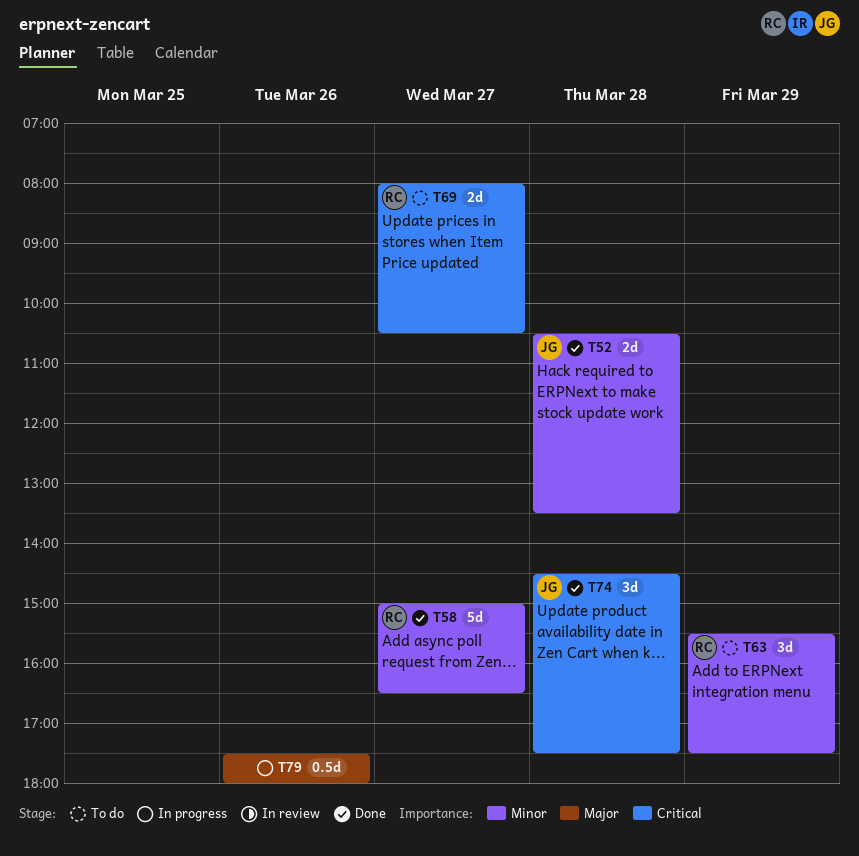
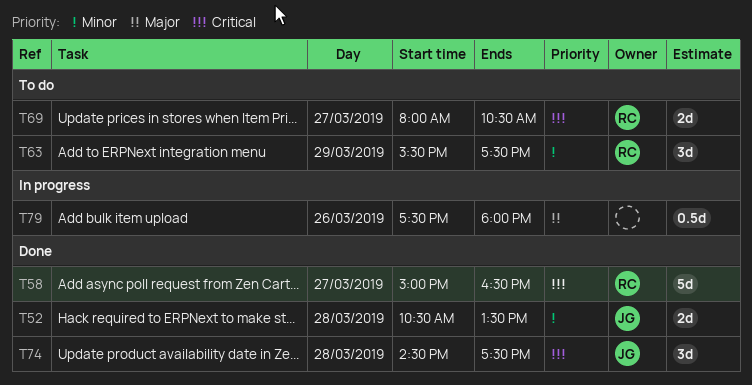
T58, priority: Minor -> Critical

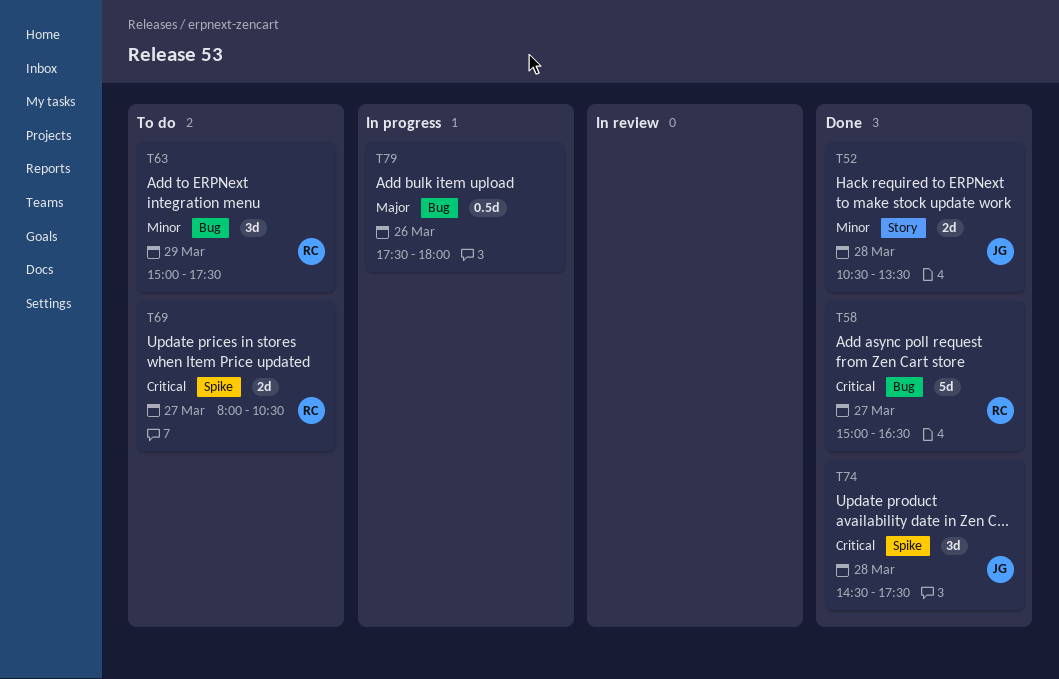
T63, begins: 15:30 -> 15:00

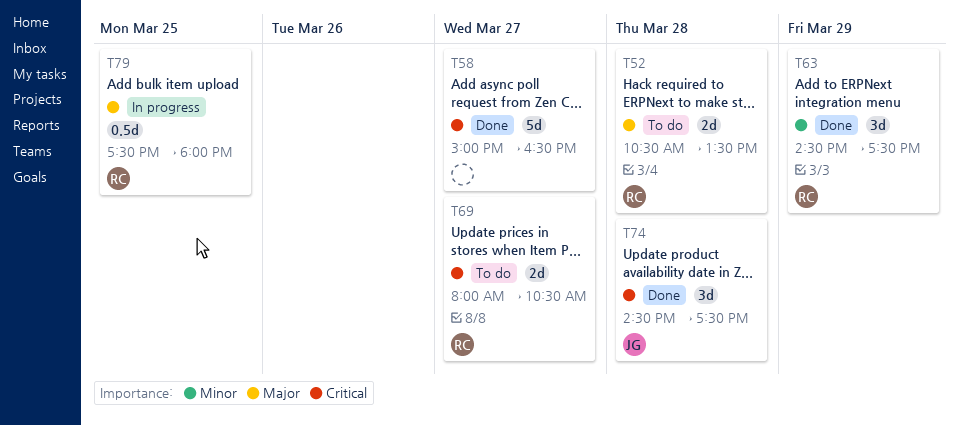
T52, status: Done -> To do
T52, owner: JG -> RC
T52, priority: Minor -> Major
T58, owner: RC -> none
T63, status: To do -> Done
T63, begins: 15:00 -> 14:30
T79, owner: none -> RC
T79, day: Mar 26 -> Mar 25

